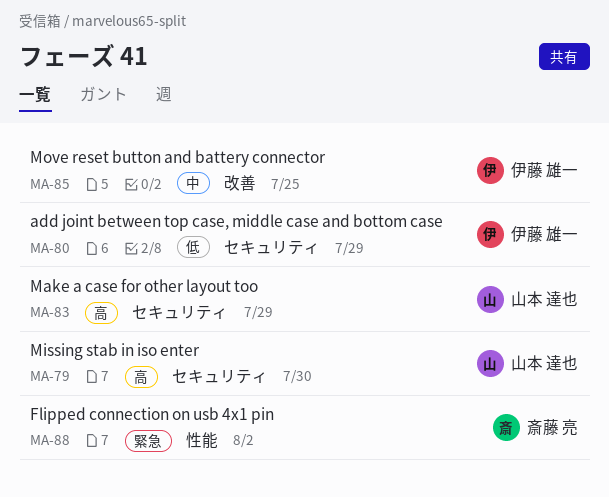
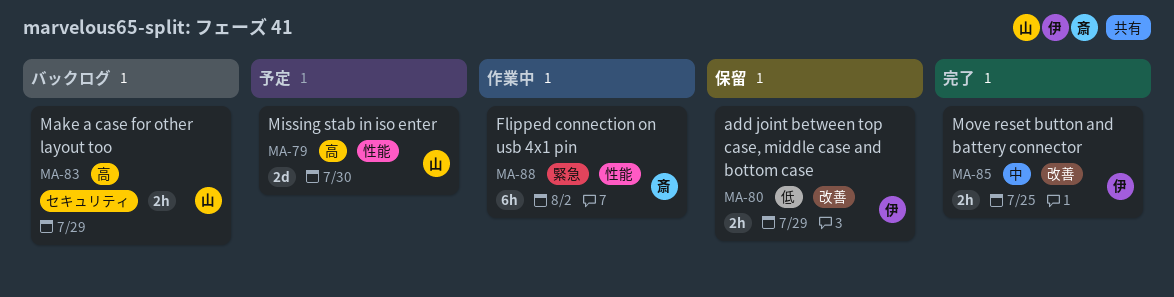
MA-79, label: セキュリティ -> 性能
MA-80, label: セキュリティ -> 改善

